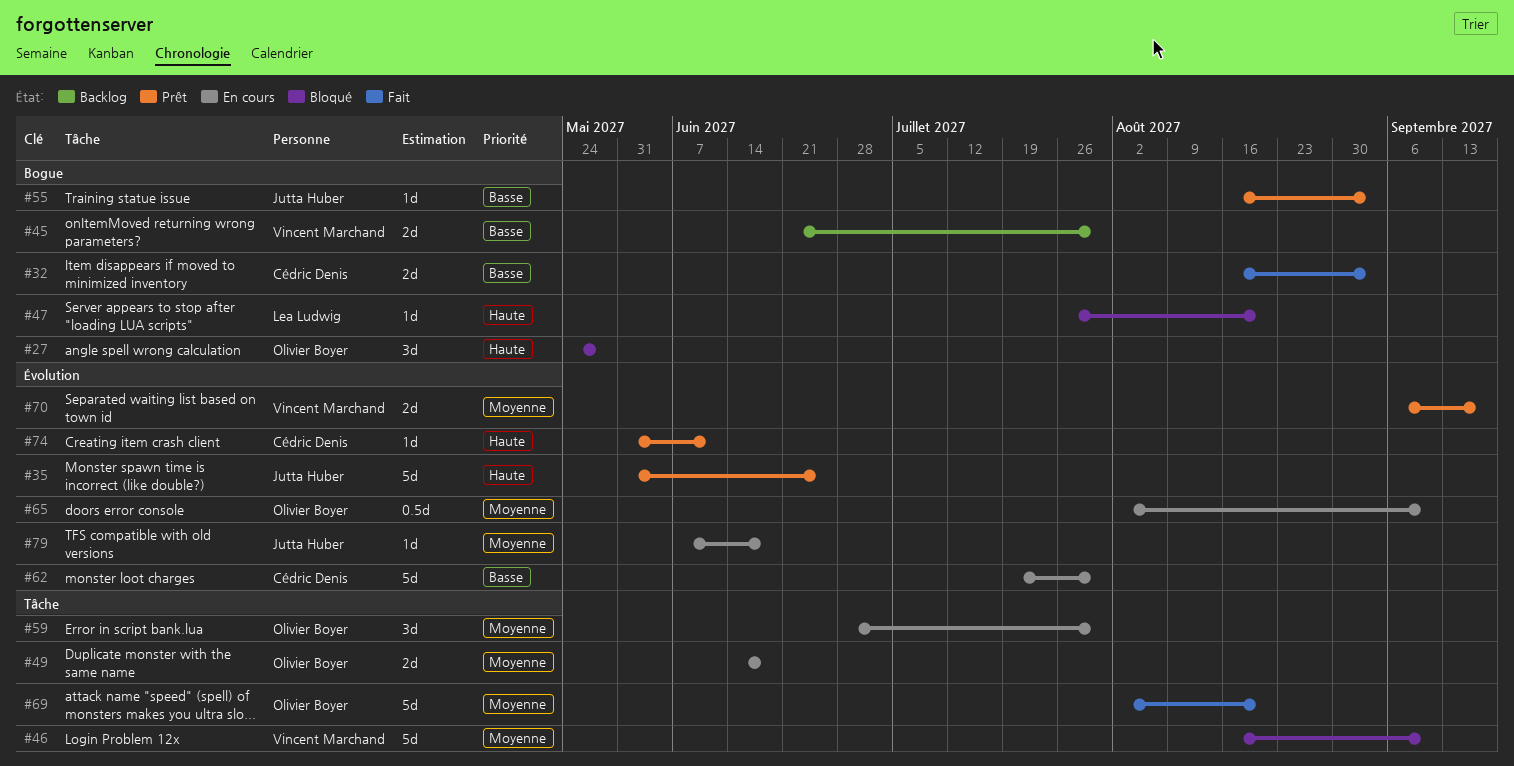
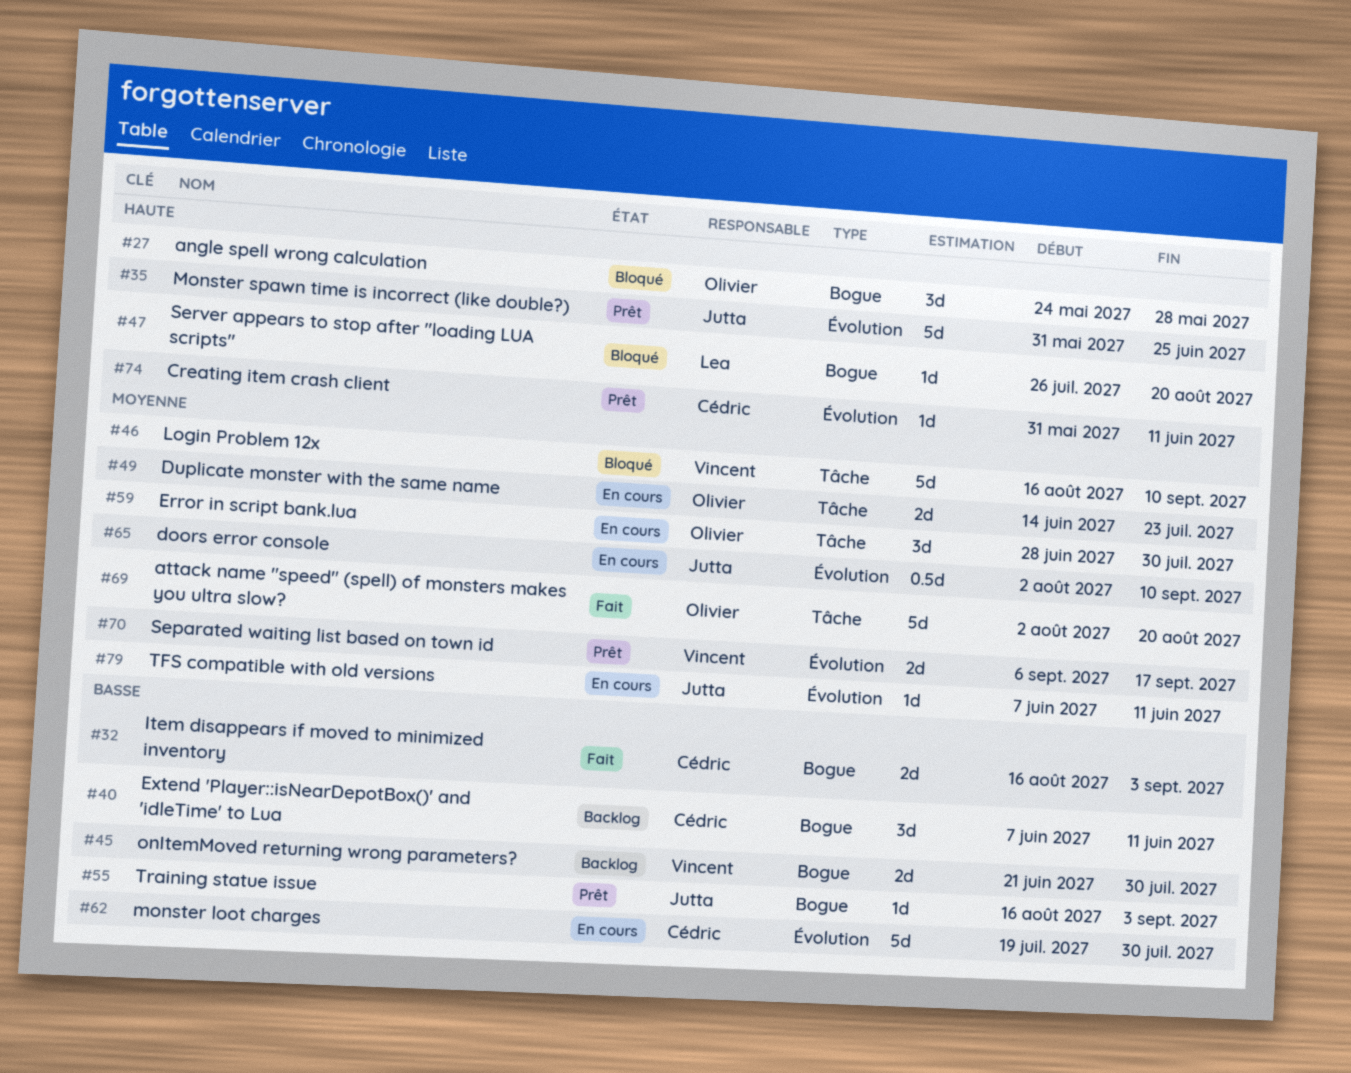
#40: none -> present
#49, due: Jun 18 -> Jul 23
#65, owner: Olivier Boyer -> Jutta Huber
#79, due: Jun 18 -> Jun 11

